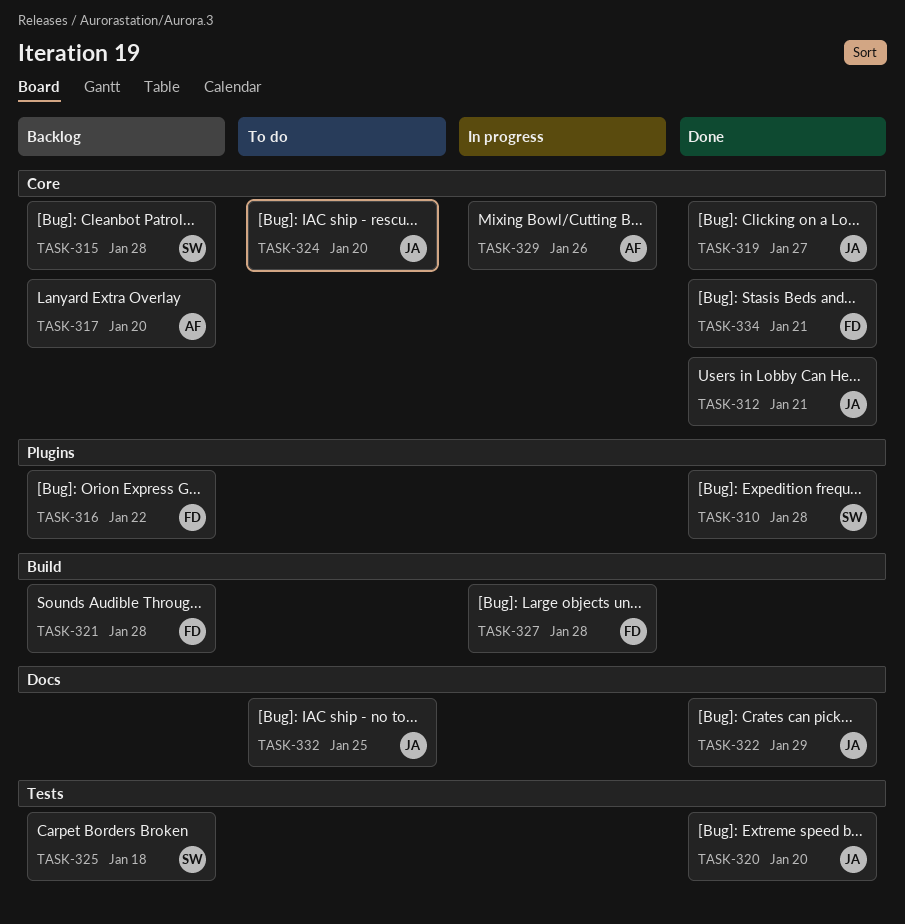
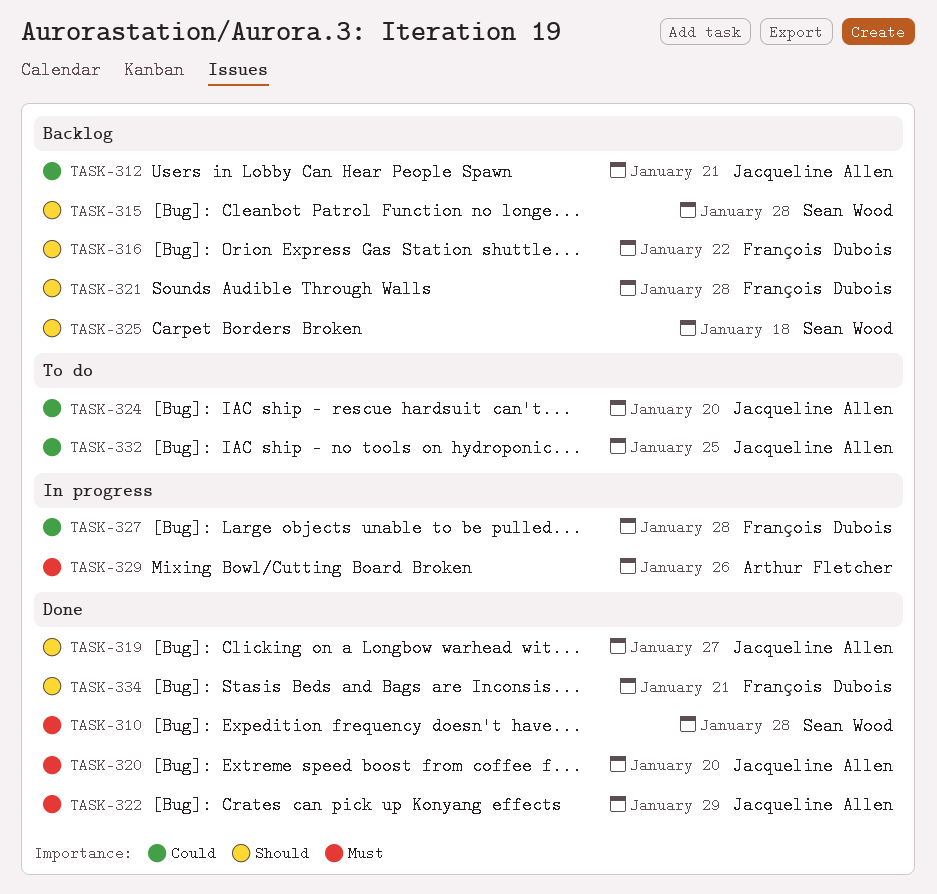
TASK-312, status: Done -> Backlog
TASK-317: present -> none

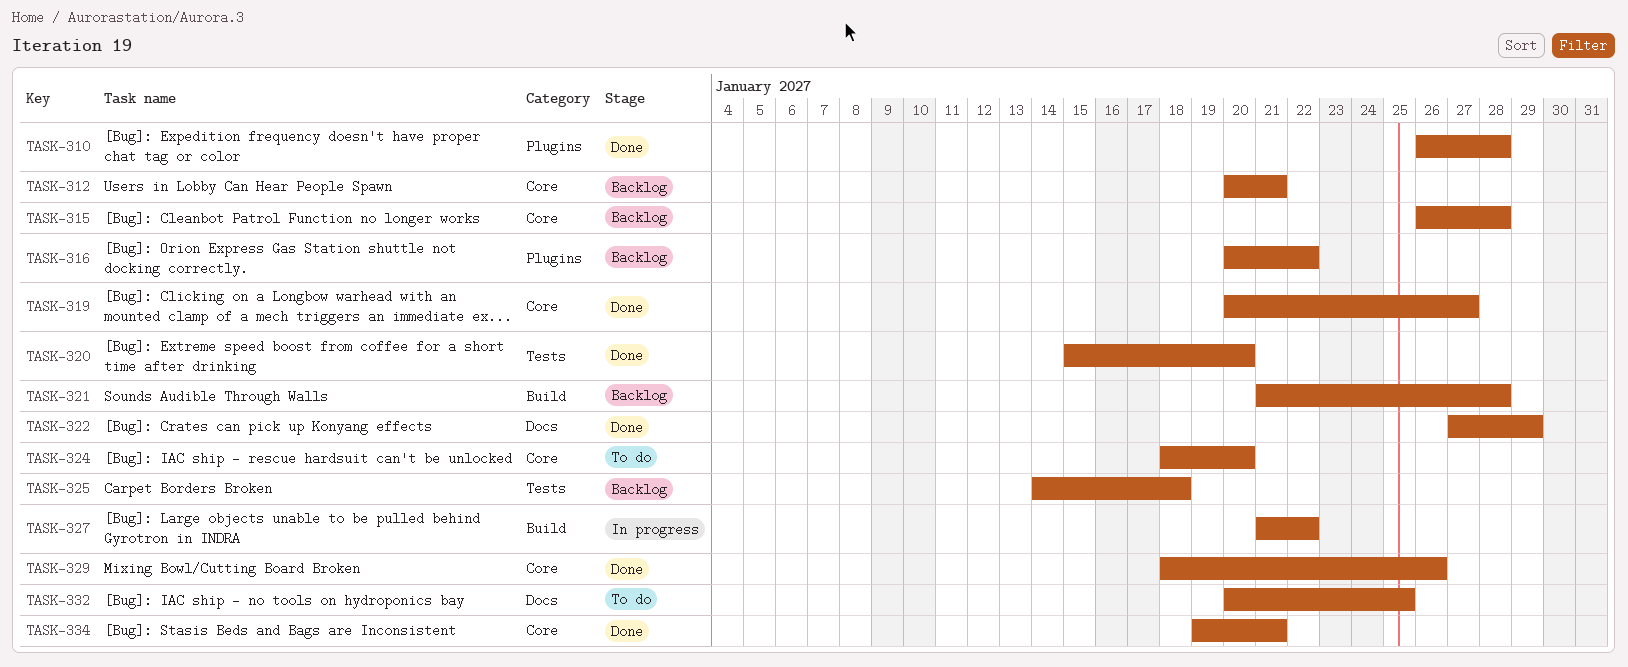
TASK-327, due: Jan 28 -> Jan 22
TASK-329, status: In progress -> Done

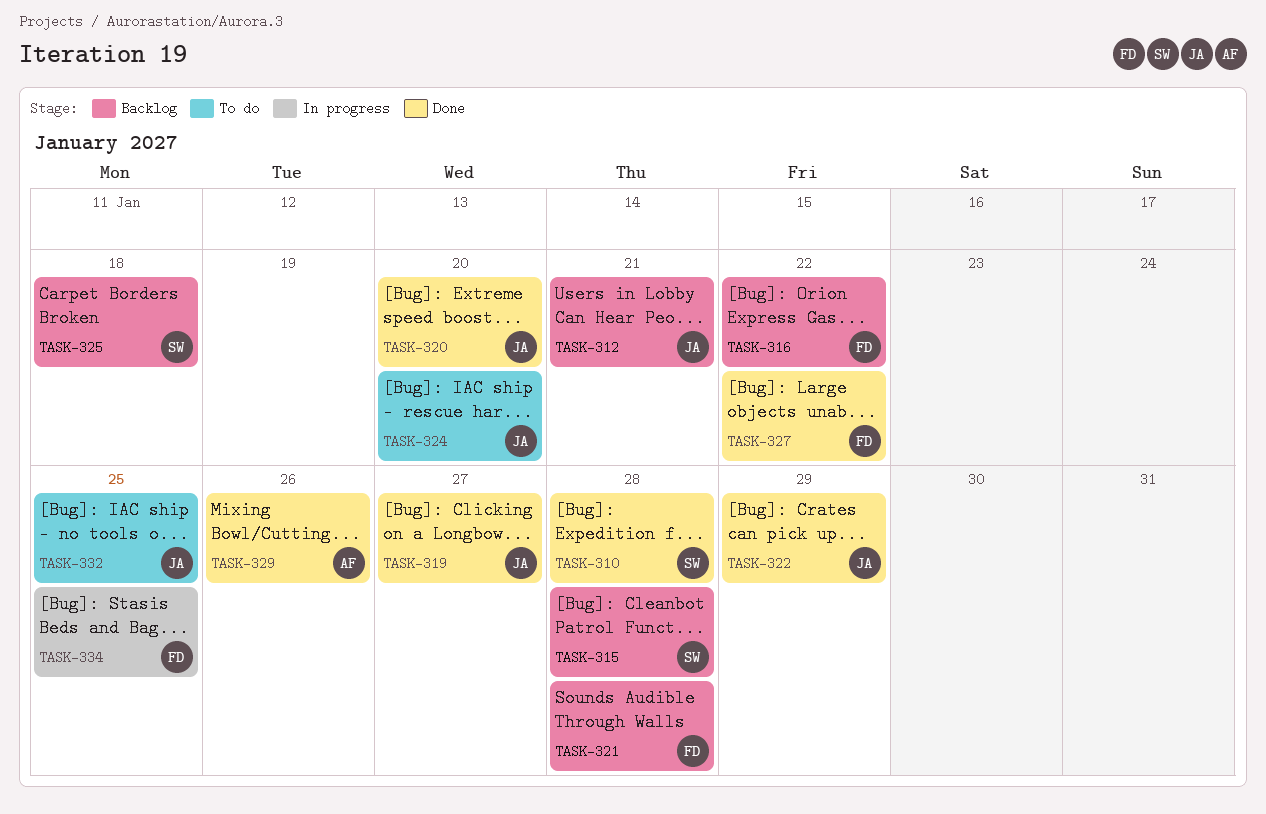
TASK-327, status: In progress -> Done
TASK-334, status: Done -> In progress
TASK-334, due: Jan 21 -> Jan 25

